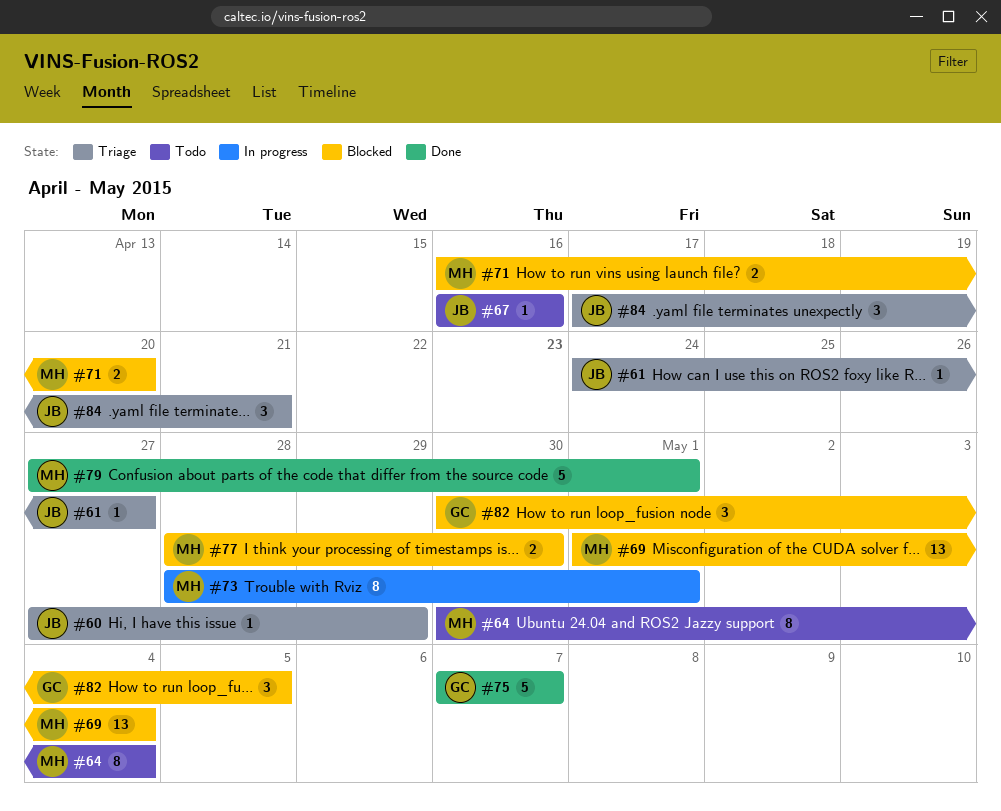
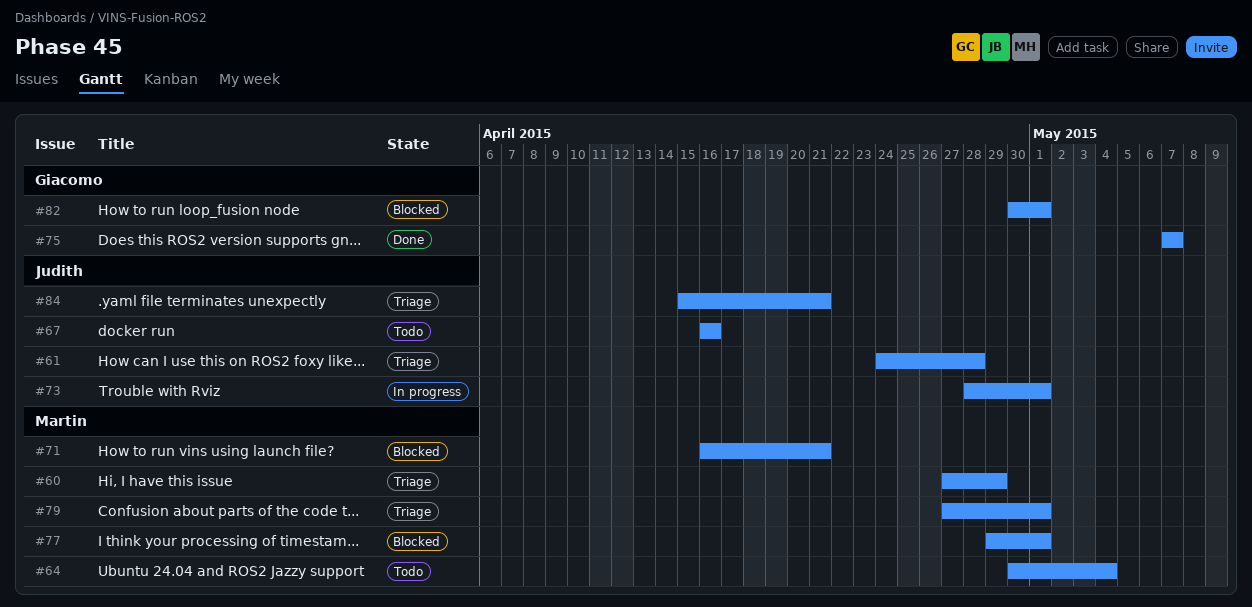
#60, owner: Judith -> Martin
#61, due: Apr 27 -> Apr 28
#69: present -> none
#71, due: Apr 20 -> Apr 21
#73, owner: Martin -> Judith
#77, start: Apr 28 -> Apr 29
#77, due: Apr 30 -> May 1
#79, status: Done -> Triage
#82, due: May 5 -> May 1
#84, start: Apr 17 -> Apr 15

